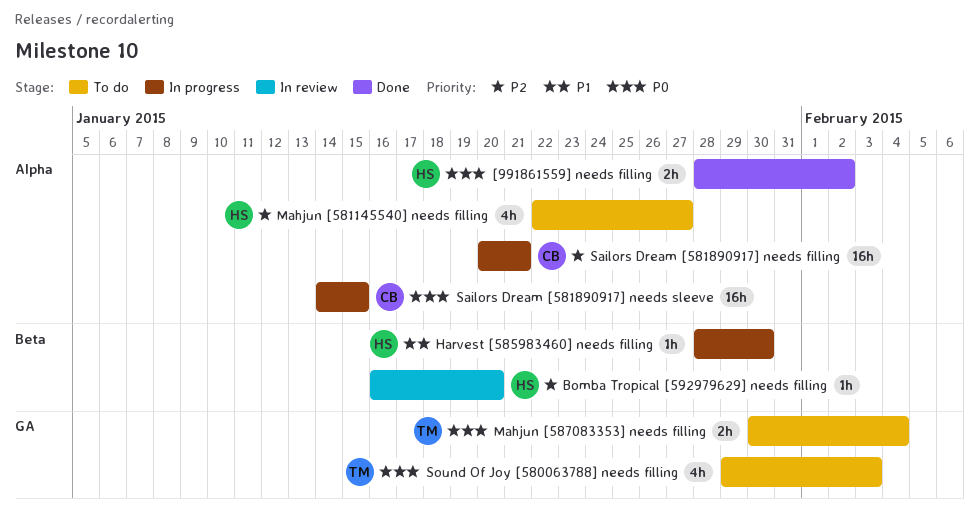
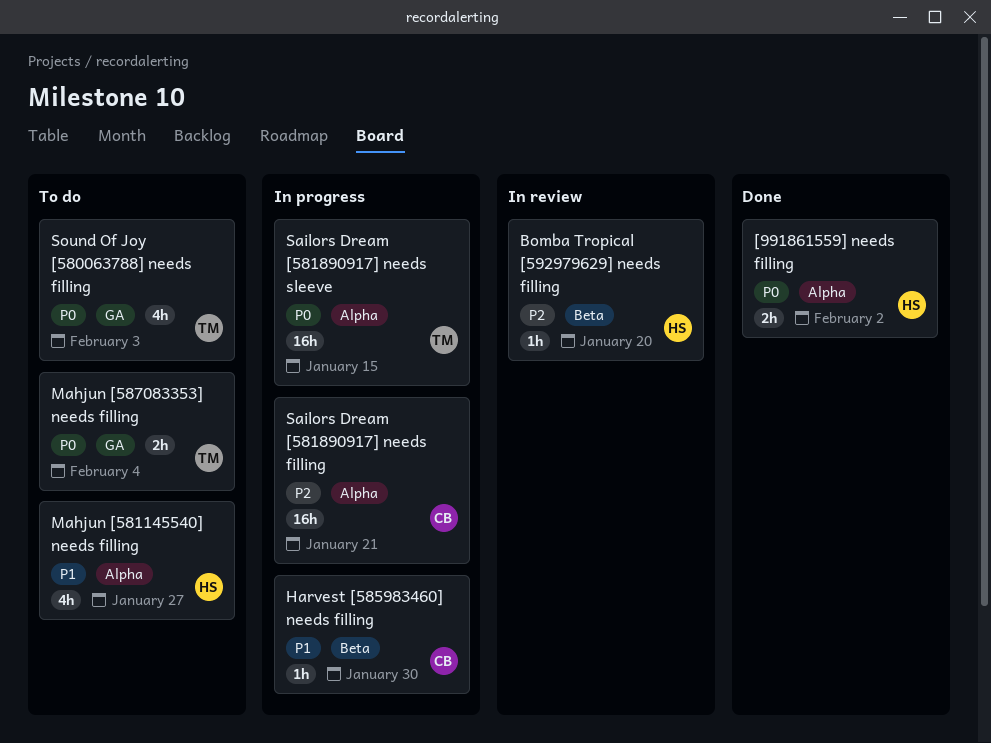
Harvest [585983460] needs filling, owner: HS -> CB
Mahjun [581145540] needs filling, priority: P2 -> P1
Sailors Dream [581890917] needs sleeve, owner: CB -> TM

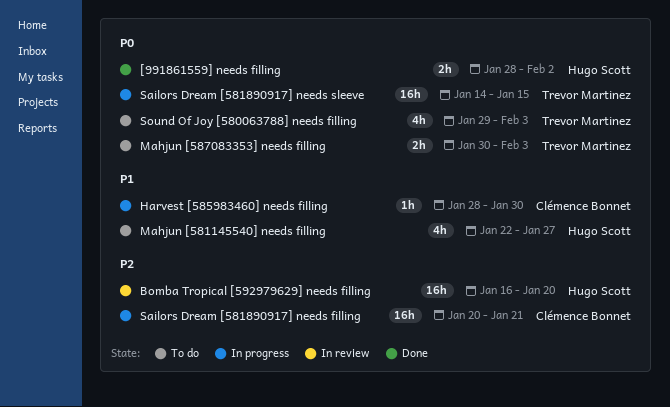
Bomba Tropical [592979629] needs filling, estimate: 1h -> 16h
Mahjun [587083353] needs filling, due: Feb 4 -> Feb 3

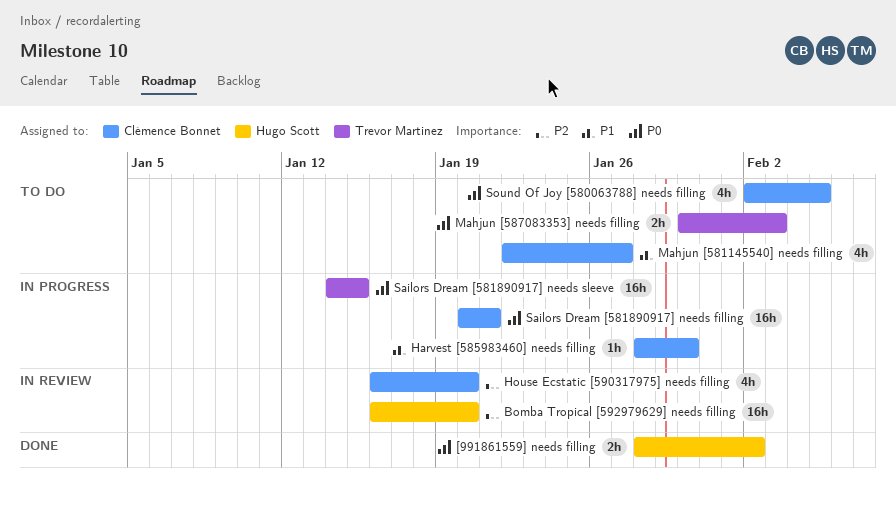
House Ecstatic [590317975] needs filling: none -> present
Mahjun [581145540] needs filling, owner: Hugo Scott -> Clémence Bonnet
Sailors Dream [581890917] needs filling, priority: P2 -> P0
Sound Of Joy [580063788] needs filling, owner: Trevor Martinez -> Clémence Bonnet
Sound Of Joy [580063788] needs filling, start: Jan 29 -> Feb 2
Sound Of Joy [580063788] needs filling, due: Feb 3 -> Feb 5

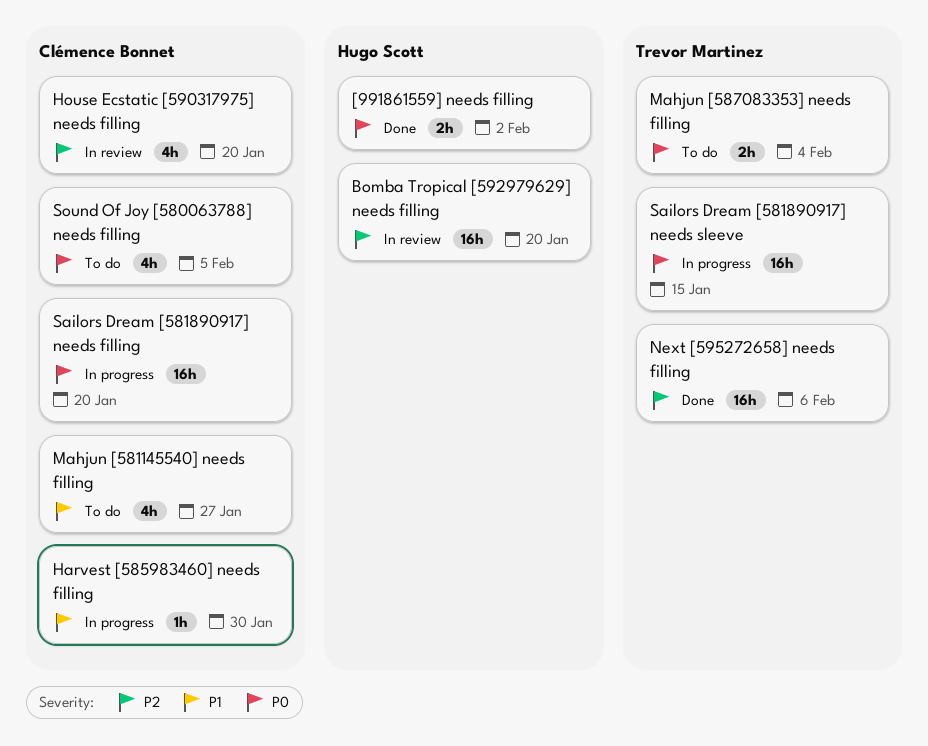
Mahjun [587083353] needs filling, due: Feb 3 -> Feb 4
Next [595272658] needs filling: none -> present
Sailors Dream [581890917] needs filling, due: Jan 21 -> Jan 20

